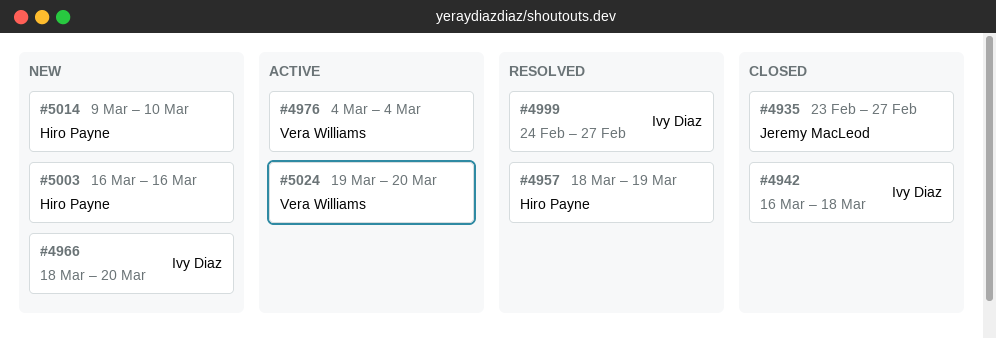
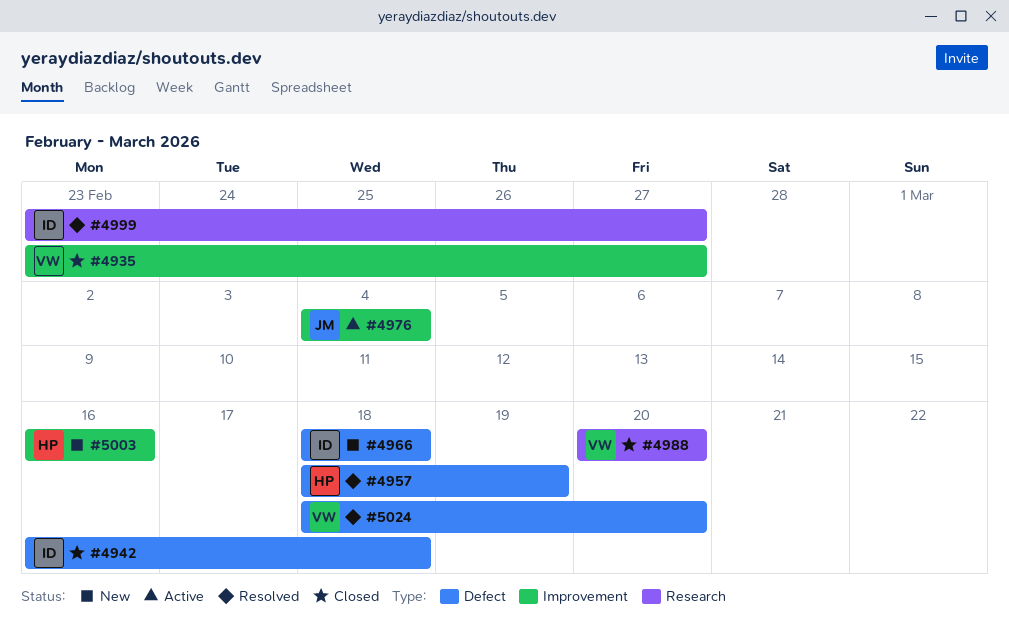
#4935, owner: Jeremy MacLeod -> Vera Williams
#4966, due: Mar 20 -> Mar 18
#4976, owner: Vera Williams -> Jeremy MacLeod
#4988: none -> present
#4999, start: Feb 24 -> Feb 23
#5014: present -> none
#5024, status: Active -> Resolved
#5024, start: Mar 19 -> Mar 18

